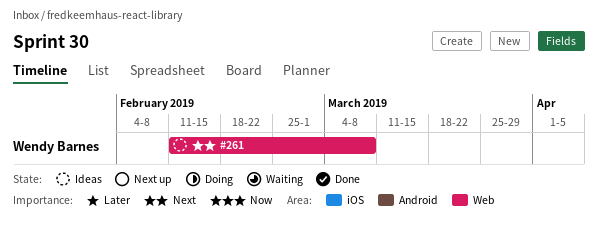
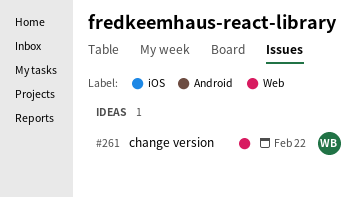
#261, due: Mar 8 -> Feb 22

